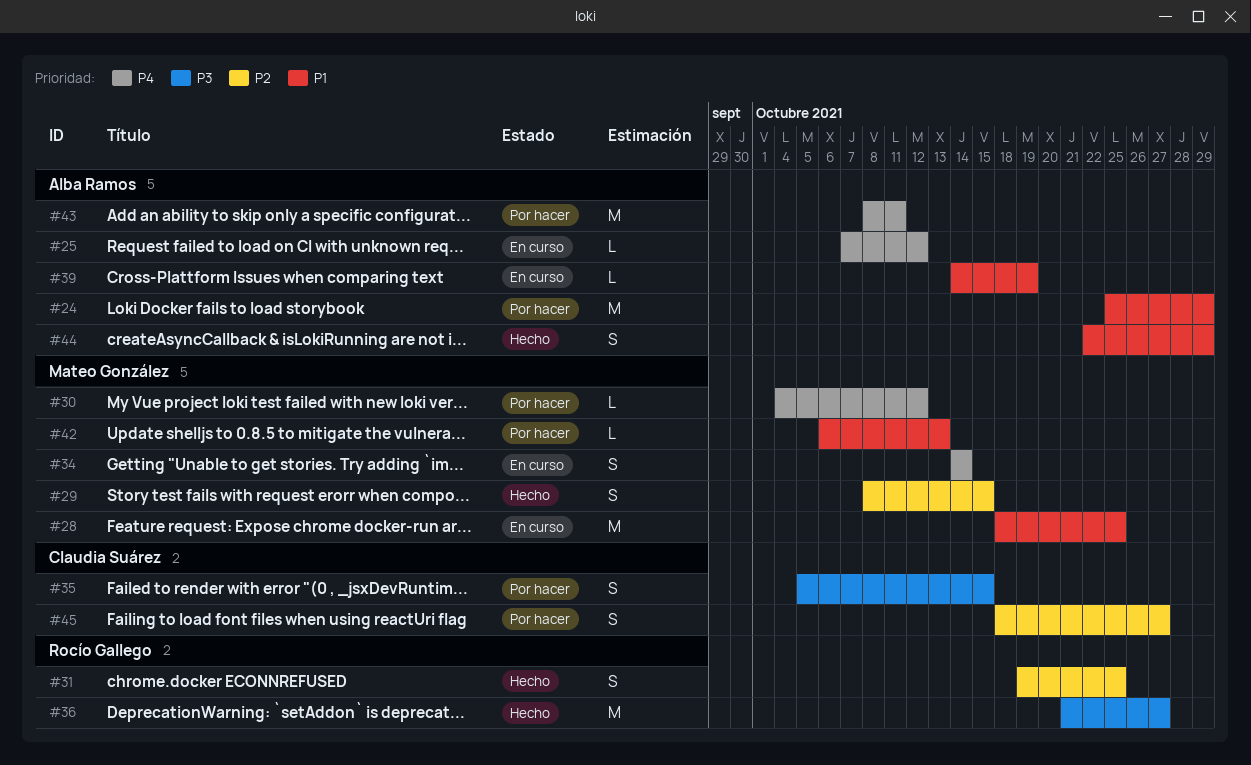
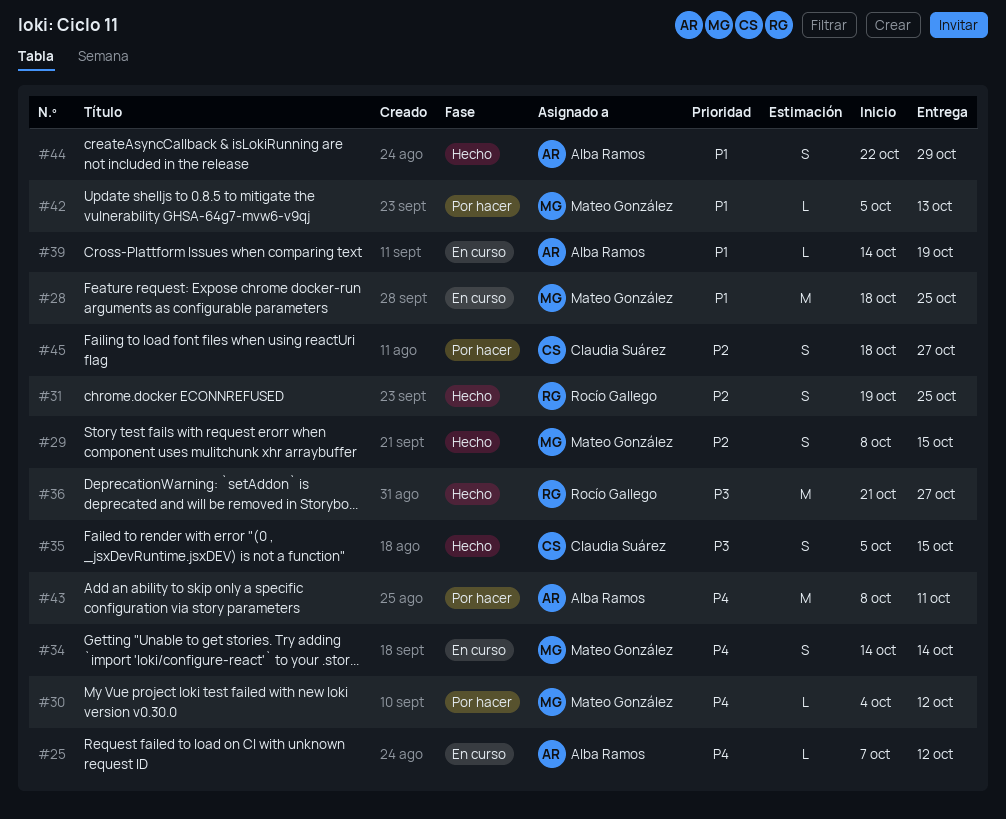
#24: present -> none
#35, status: Por hacer -> Hecho
#42, start: Oct 6 -> Oct 5

